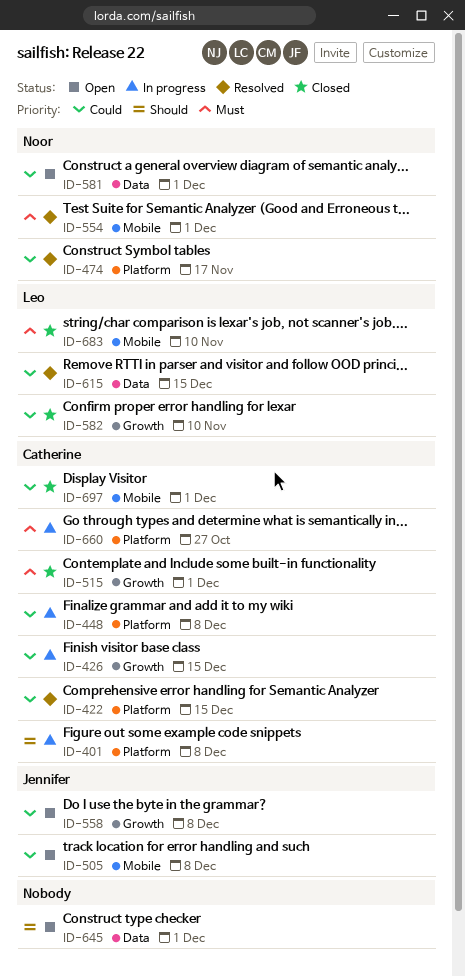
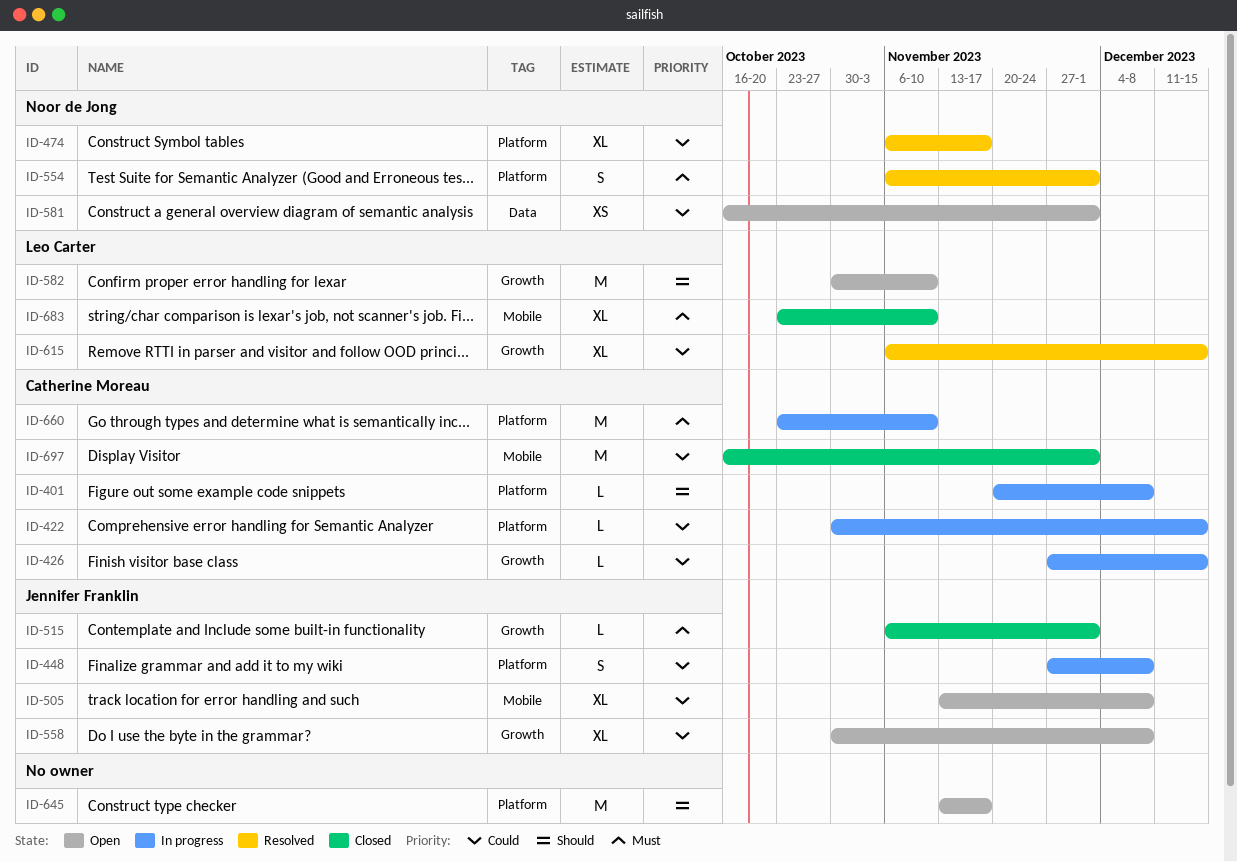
ID-422, status: Resolved -> In progress
ID-448, owner: Catherine Moreau -> Jennifer Franklin
ID-515, owner: Catherine Moreau -> Jennifer Franklin
ID-554, label: Mobile -> Platform
ID-582, status: Closed -> Open
ID-582, priority: Could -> Should
ID-615, label: Data -> Growth
ID-645, label: Data -> Platform
ID-645, due: Dec 1 -> Nov 17
ID-660, due: Oct 27 -> Nov 10

